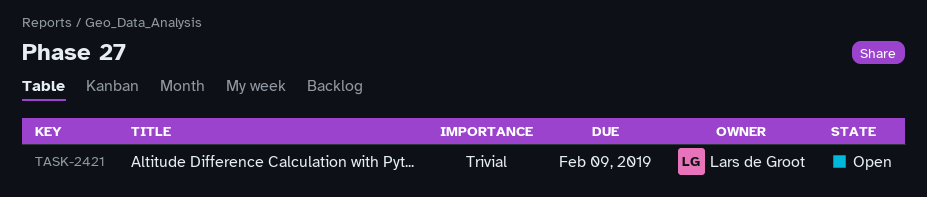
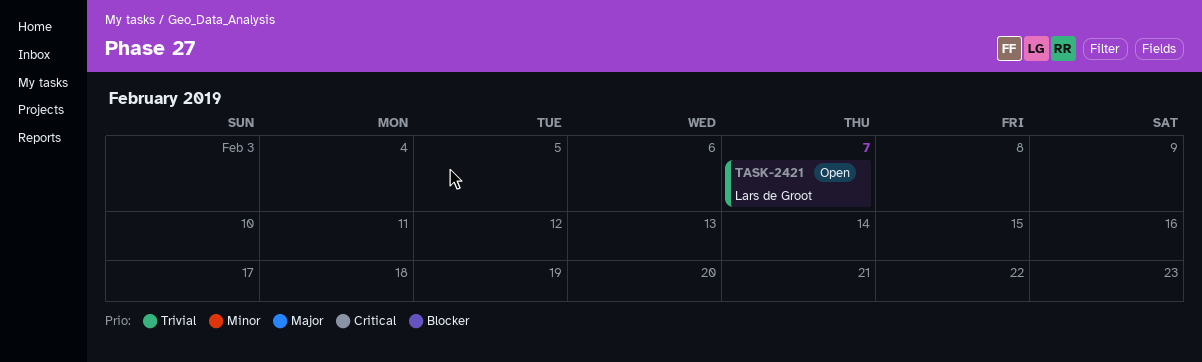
TASK-2421, due: Feb 9 -> Feb 7

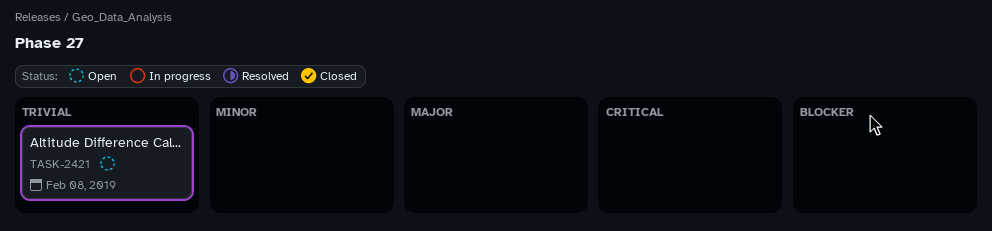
TASK-2421, due: Feb 7 -> Feb 8

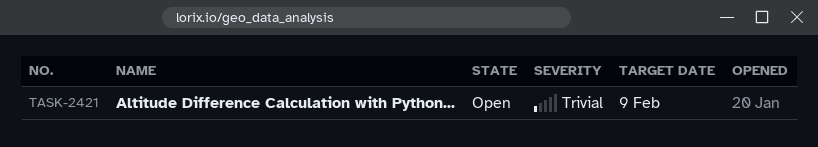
TASK-2421, due: Feb 8 -> Feb 9

